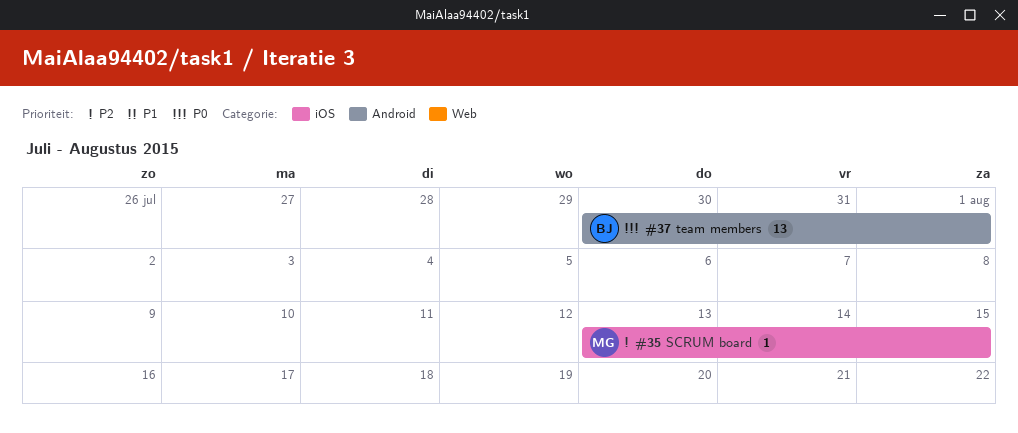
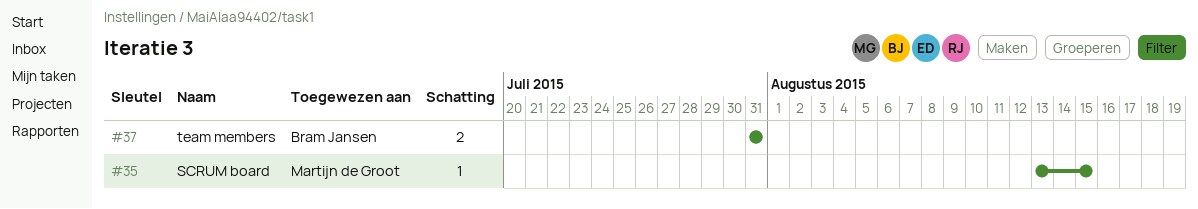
#37, estimate: 13 -> 2
#37, start: Jul 30 -> Jul 31
#37, due: Aug 1 -> Jul 31

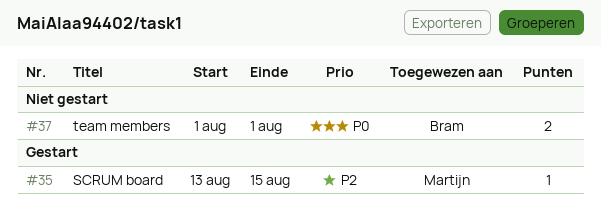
#37, start: Jul 31 -> Aug 1
#37, due: Jul 31 -> Aug 1

